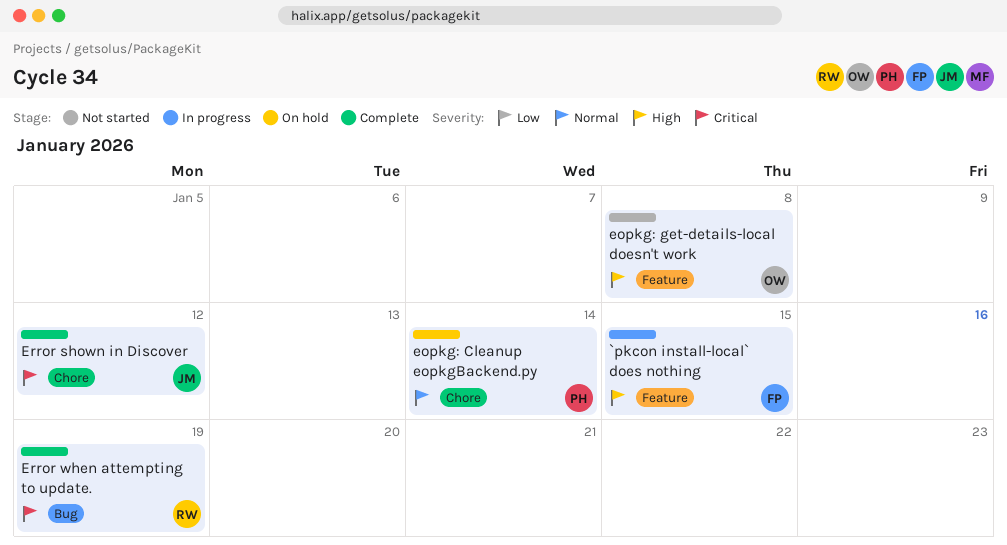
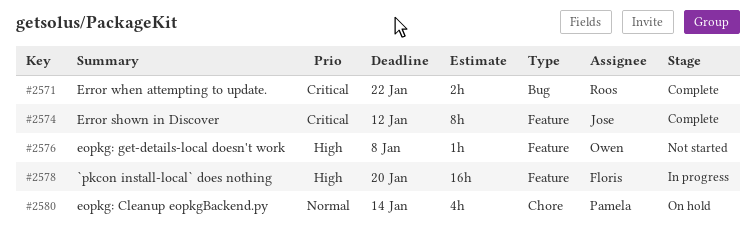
`pkcon install-local` does nothing, due: Jan 15 -> Jan 20
Error shown in Discover, label: Chore -> Feature
Error when attempting to update., due: Jan 19 -> Jan 22

